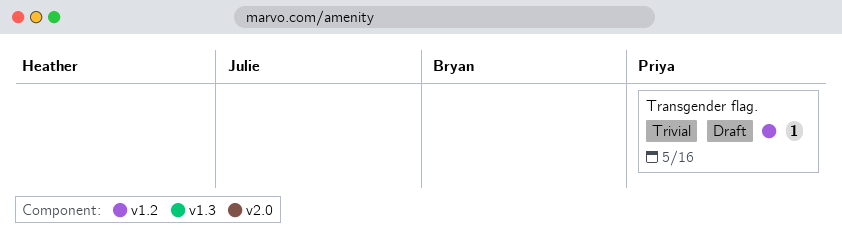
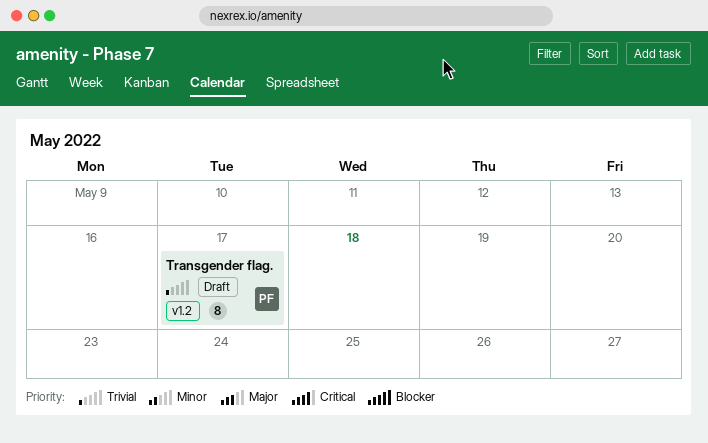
Transgender flag., estimate: 1 -> 8
Transgender flag., due: May 16 -> May 17

